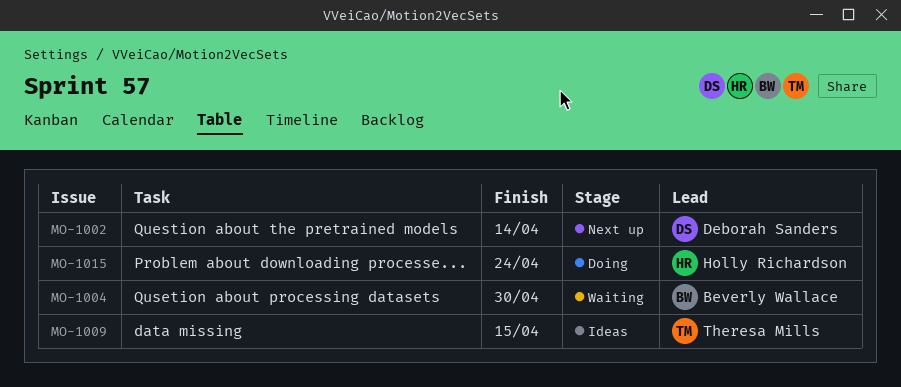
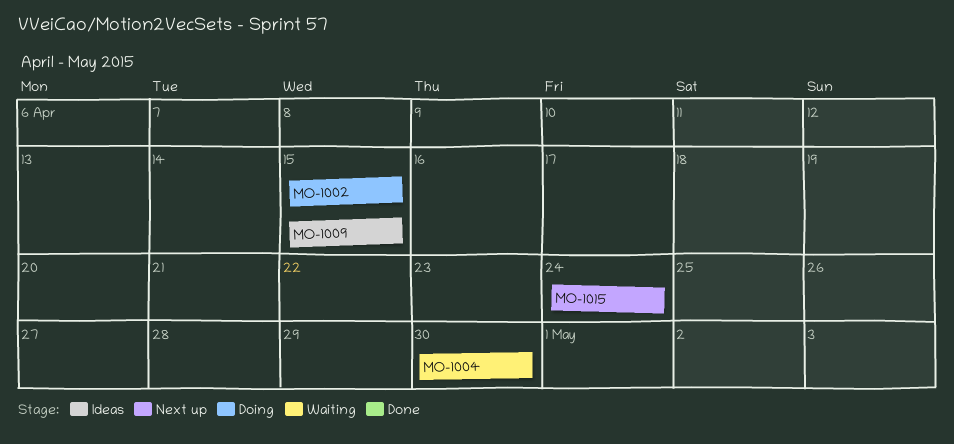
MO-1002, status: Next up -> Doing
MO-1002, due: Apr 14 -> Apr 15
MO-1015, status: Doing -> Next up

